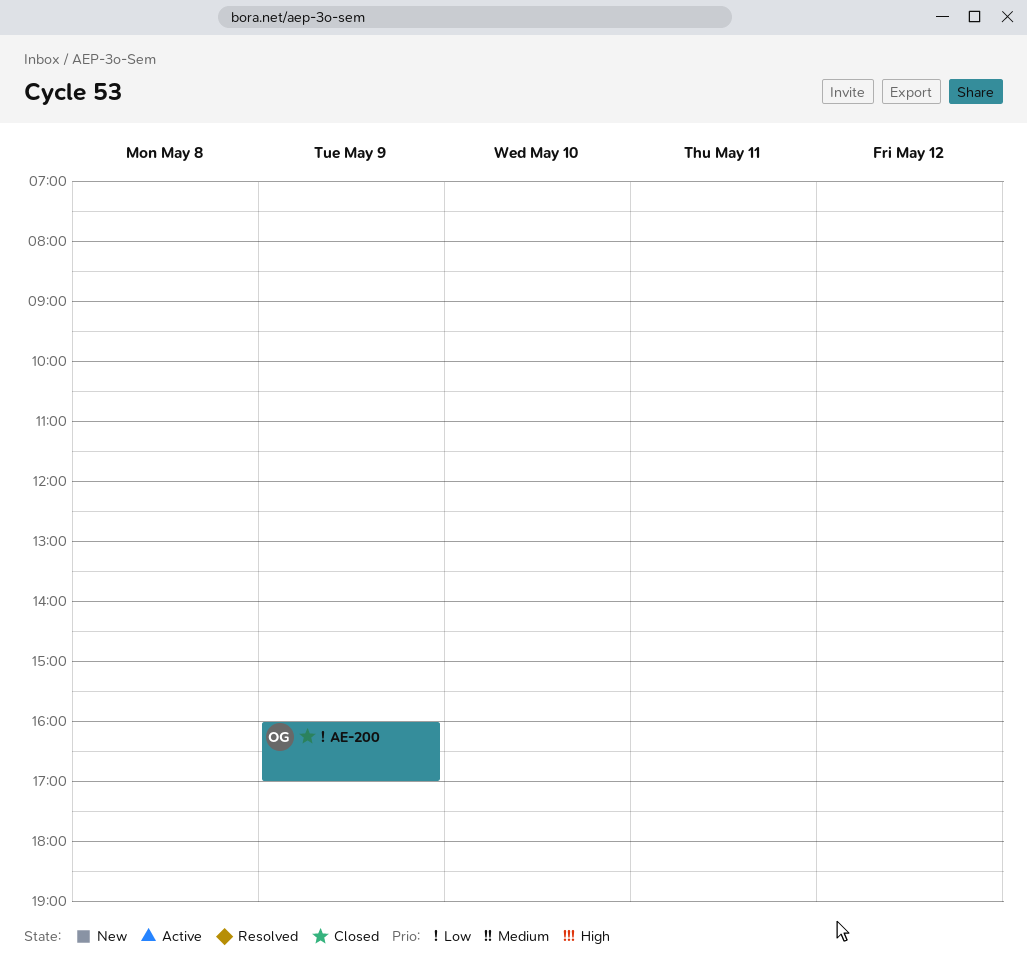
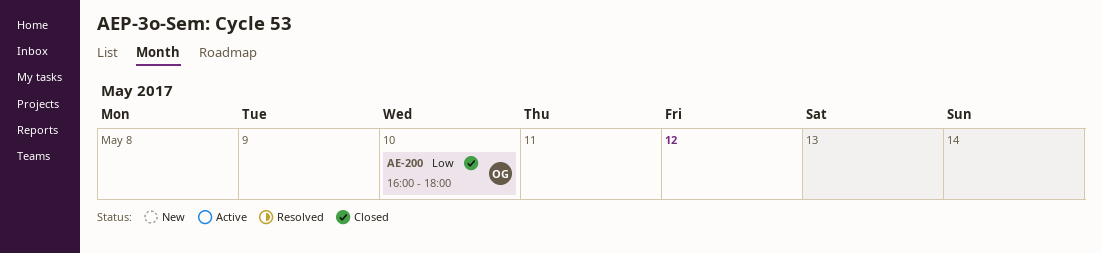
AE-200, day: May 9 -> May 10
AE-200, ends: 17:00 -> 18:00

